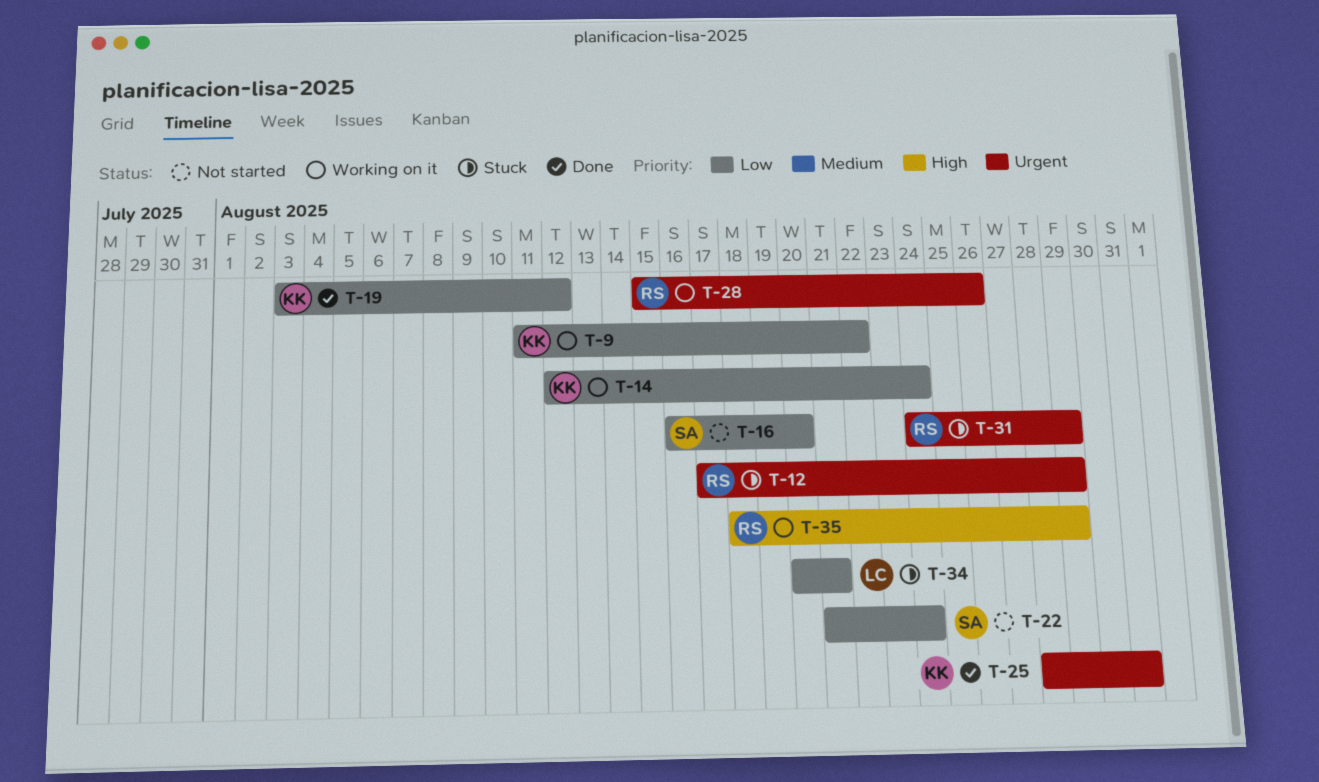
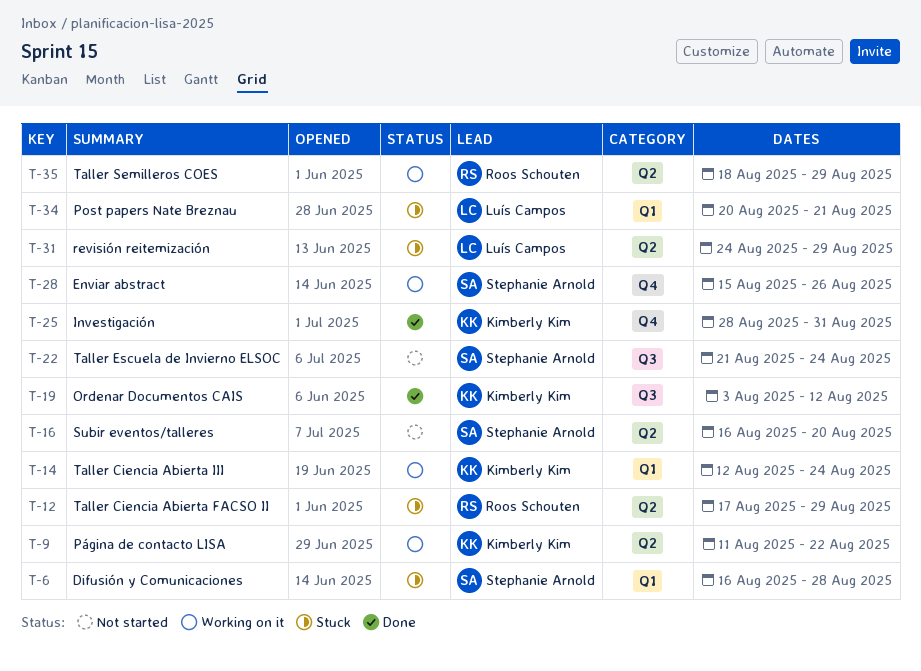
T-6: none -> present
T-28, owner: Roos Schouten -> Stephanie Arnold
T-31, owner: Roos Schouten -> Luís Campos

